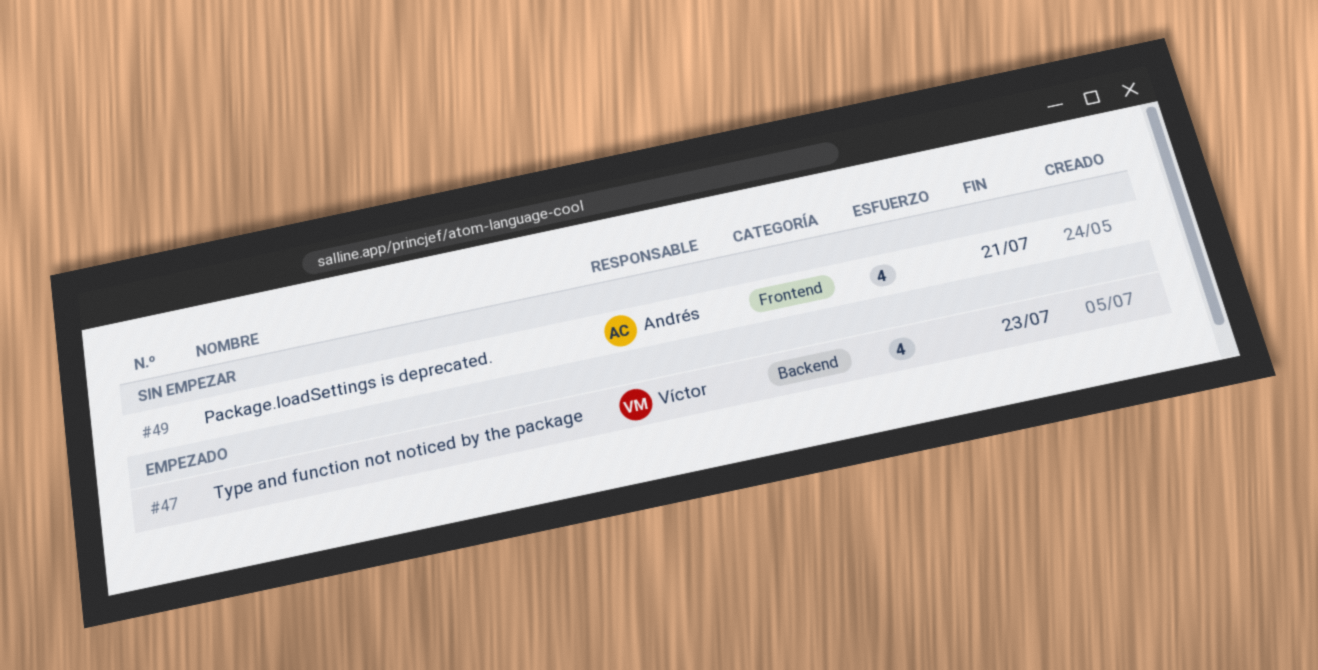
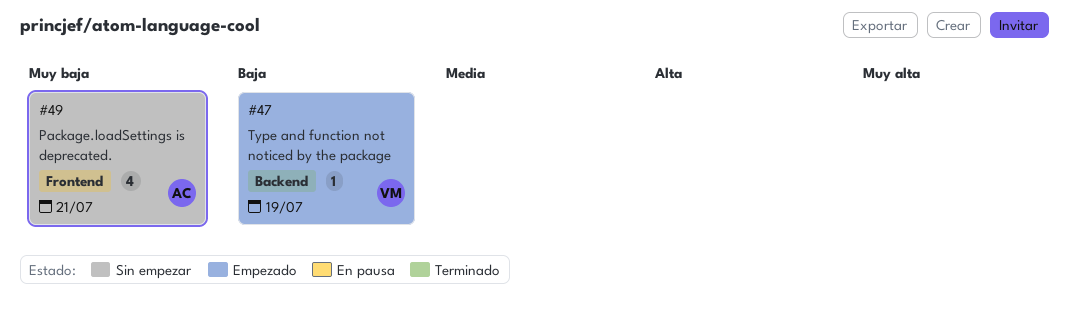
#47, estimate: 4 -> 1
#47, due: Jul 23 -> Jul 19

